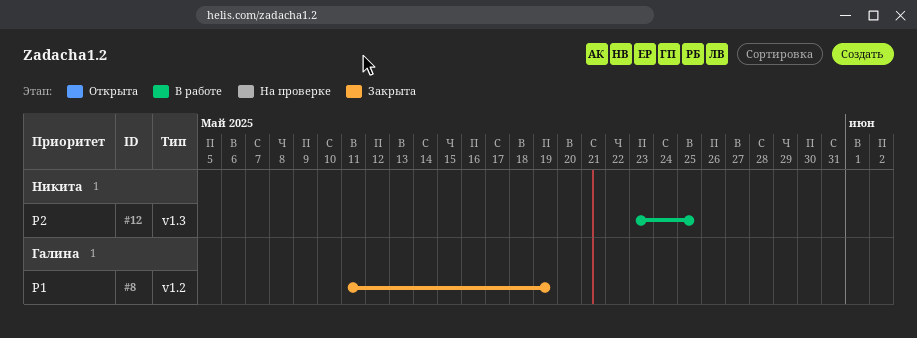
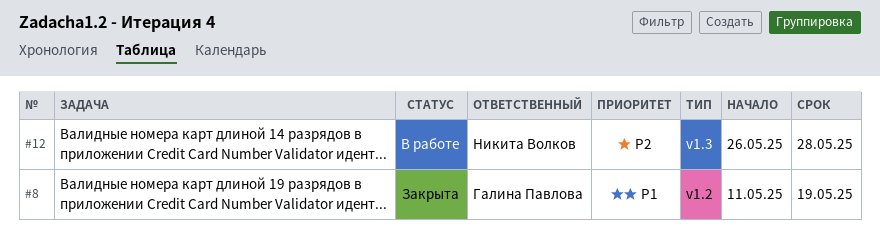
#12, start: May 23 -> May 26
#12, due: May 25 -> May 28

